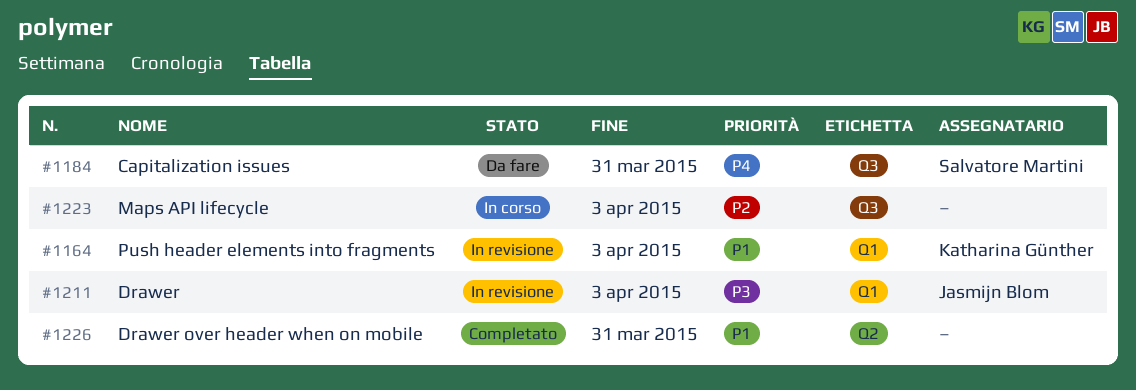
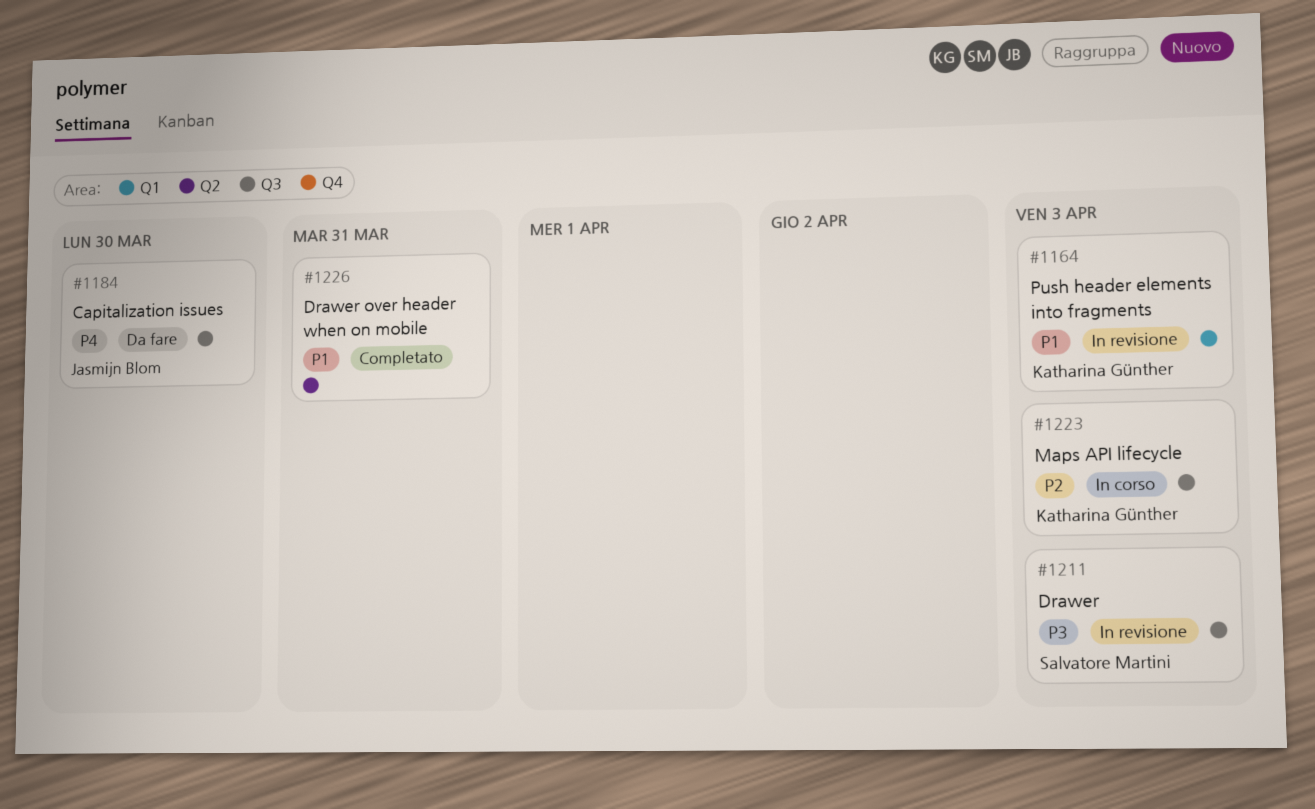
#1184, owner: Salvatore Martini -> Jasmijn Blom
#1184, due: Mar 31 -> Mar 30
#1211, owner: Jasmijn Blom -> Salvatore Martini
#1211, label: Q1 -> Q3
#1223, owner: none -> Katharina Günther

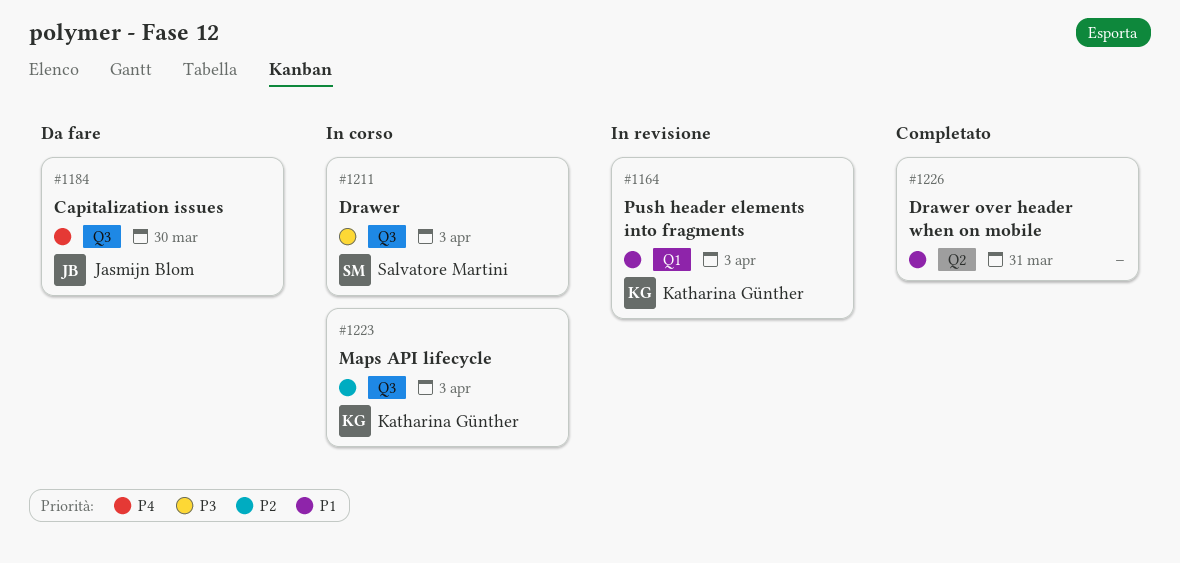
#1211, status: In revisione -> In corso

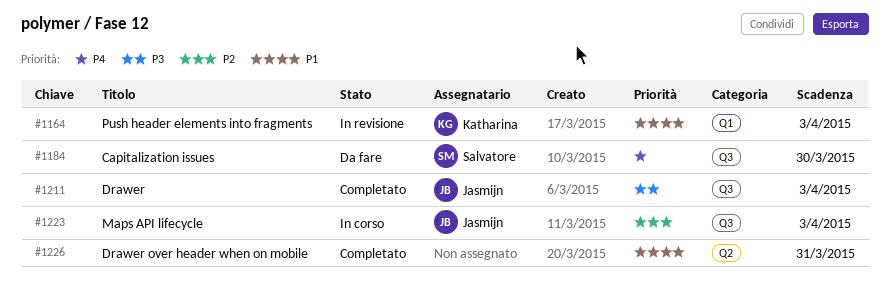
#1184, owner: Jasmijn Blom -> Salvatore Martini
#1211, status: In corso -> Completato
#1211, owner: Salvatore Martini -> Jasmijn Blom
#1223, owner: Katharina Günther -> Jasmijn Blom

